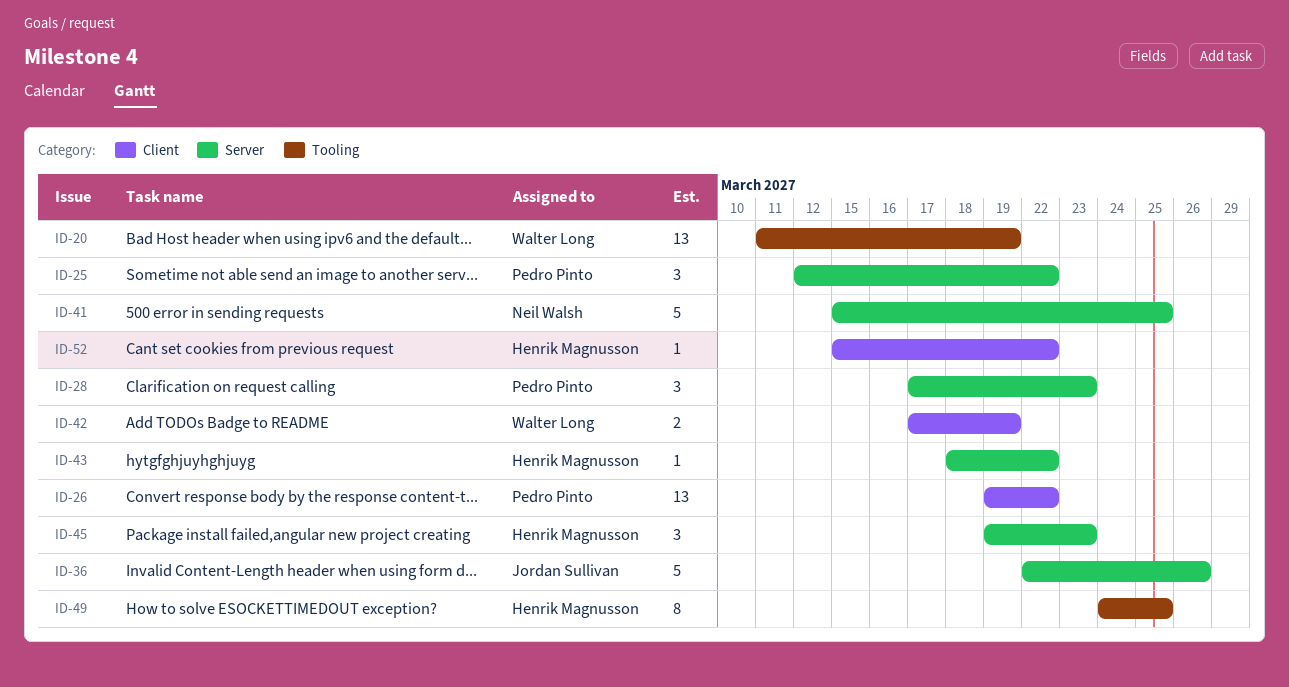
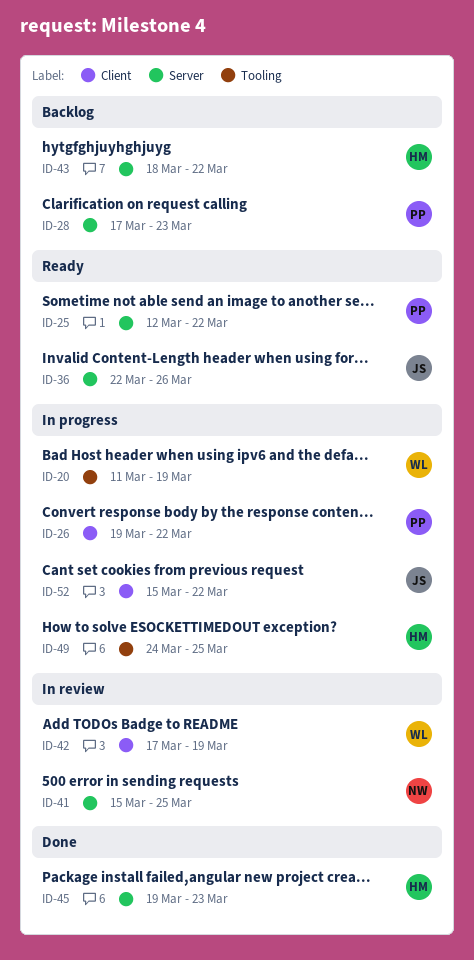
ID-52, owner: Henrik Magnusson -> Jordan Sullivan

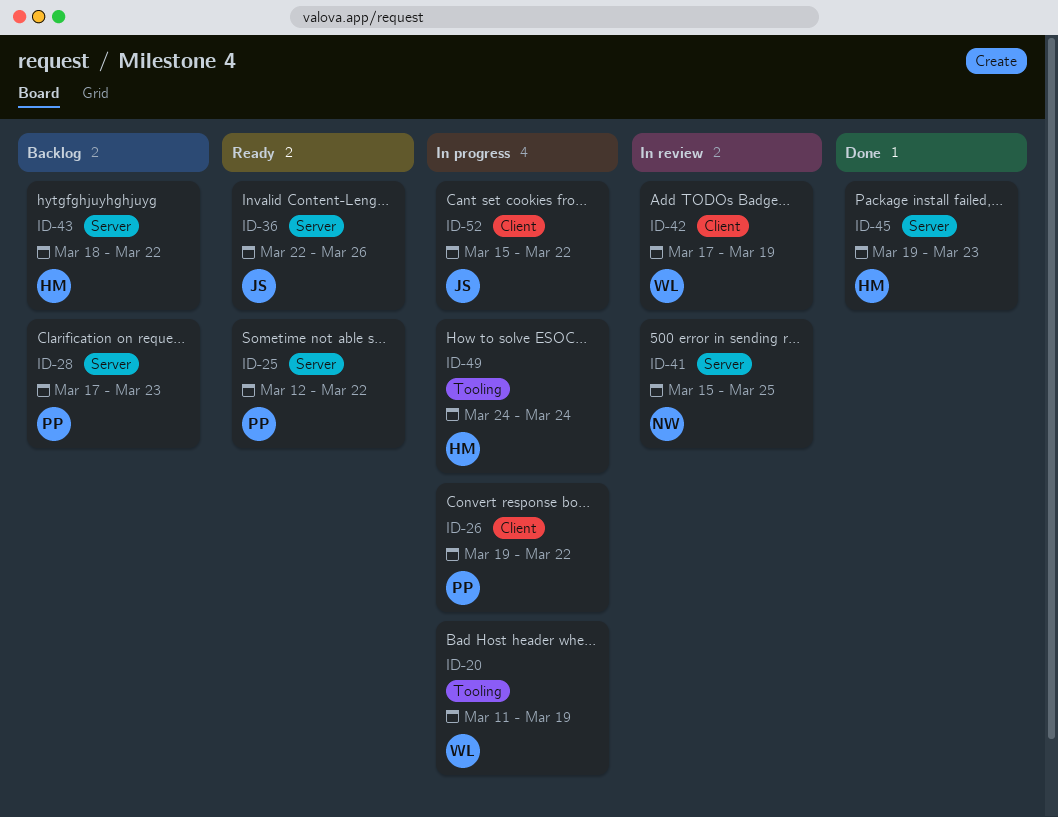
ID-49, due: Mar 25 -> Mar 24

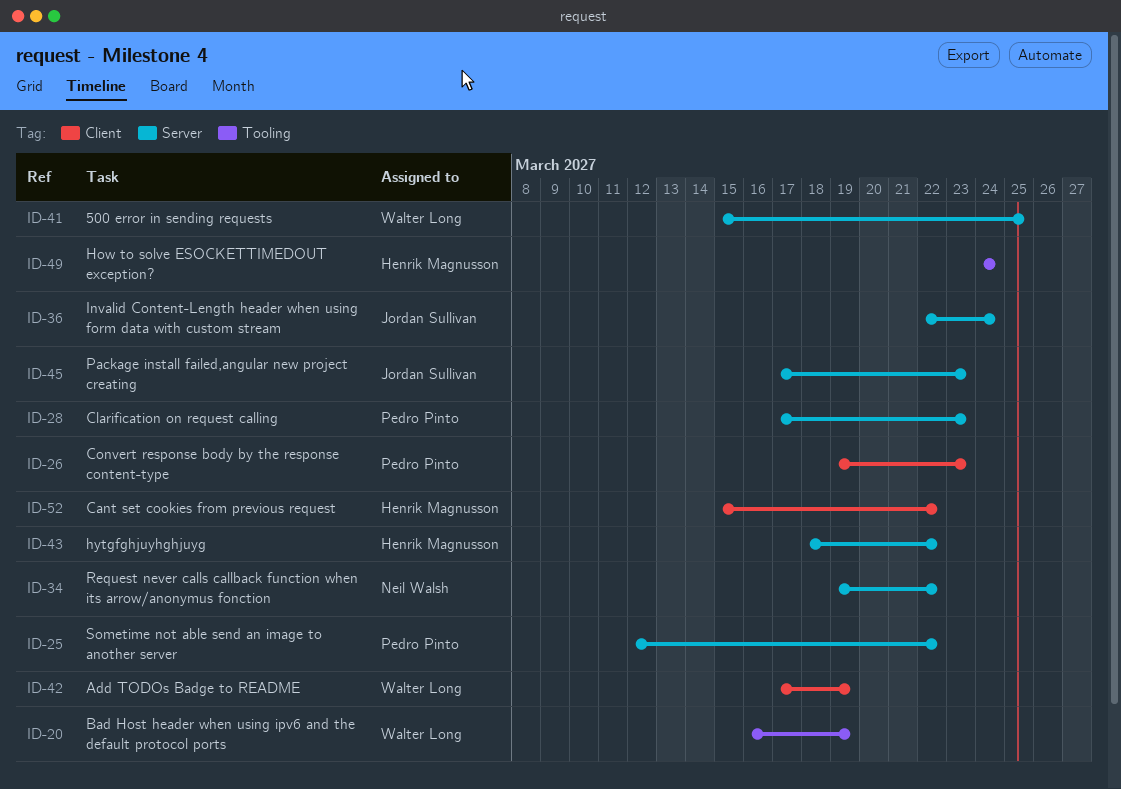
ID-20, start: Mar 11 -> Mar 16
ID-26, due: Mar 22 -> Mar 23
ID-34: none -> present
ID-36, due: Mar 26 -> Mar 24
ID-41, owner: Neil Walsh -> Walter Long
ID-45, owner: Henrik Magnusson -> Jordan Sullivan
ID-45, start: Mar 19 -> Mar 17
ID-52, owner: Jordan Sullivan -> Henrik Magnusson

